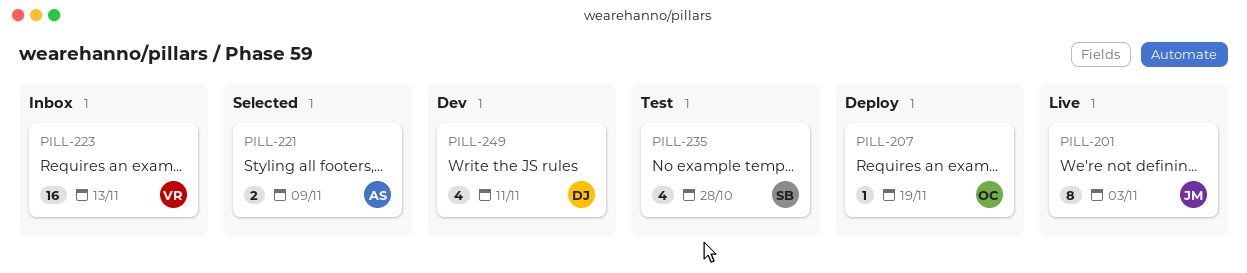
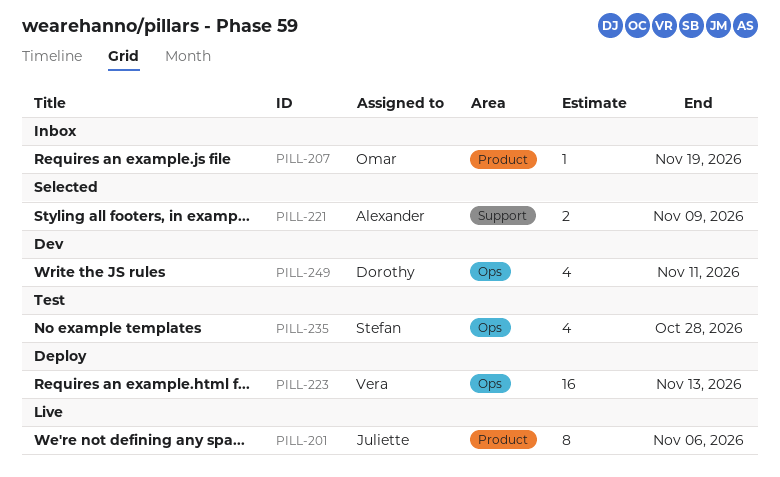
PILL-201, due: Nov 3 -> Nov 6
PILL-207, status: Deploy -> Inbox
PILL-223, status: Inbox -> Deploy

